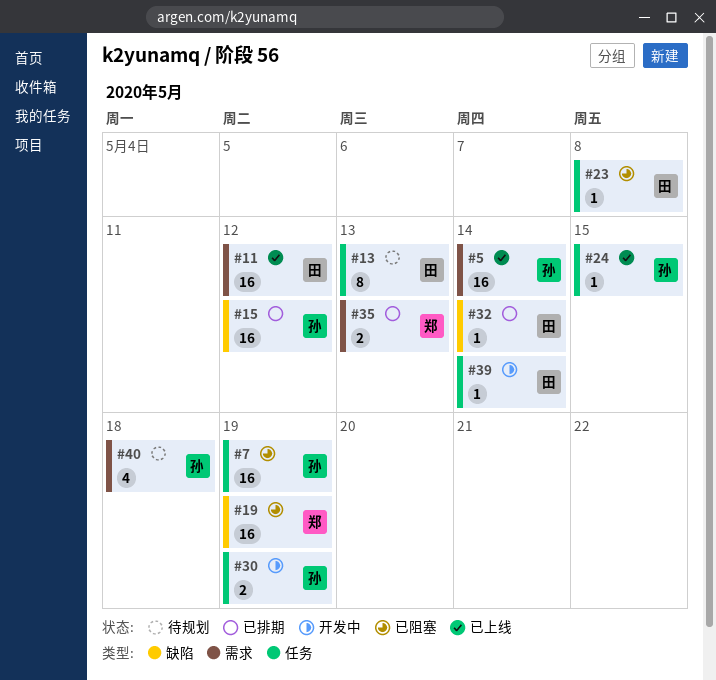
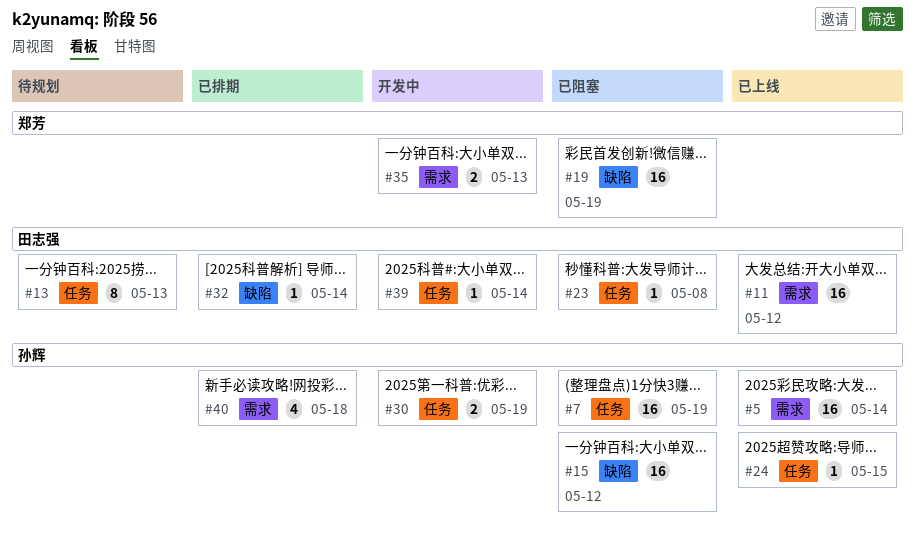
#15, status: 已排期 -> 已阻塞
#35, status: 已排期 -> 开发中
#40, status: 待规划 -> 已排期

